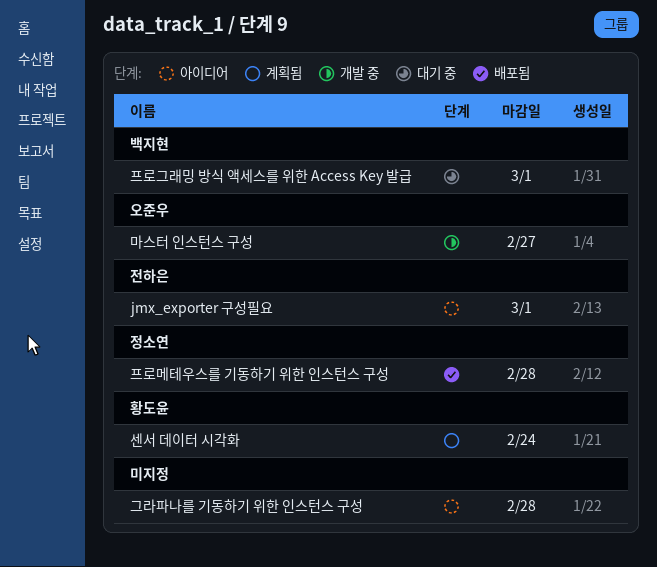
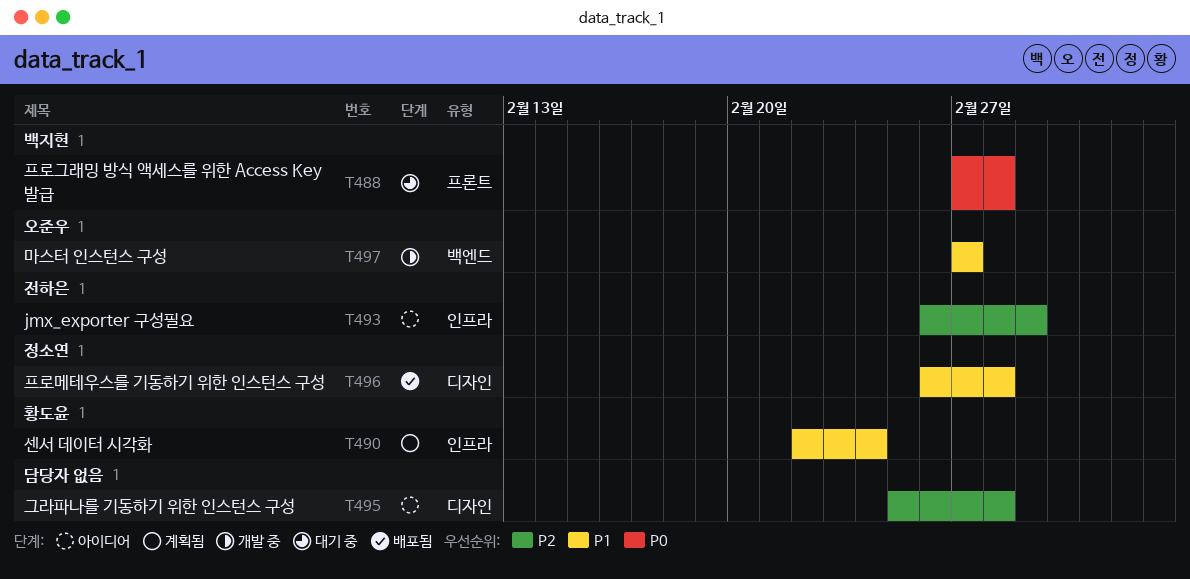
프로그래밍 방식 액세스를 위한 Access Key 발급, due: Mar 1 -> Feb 28

